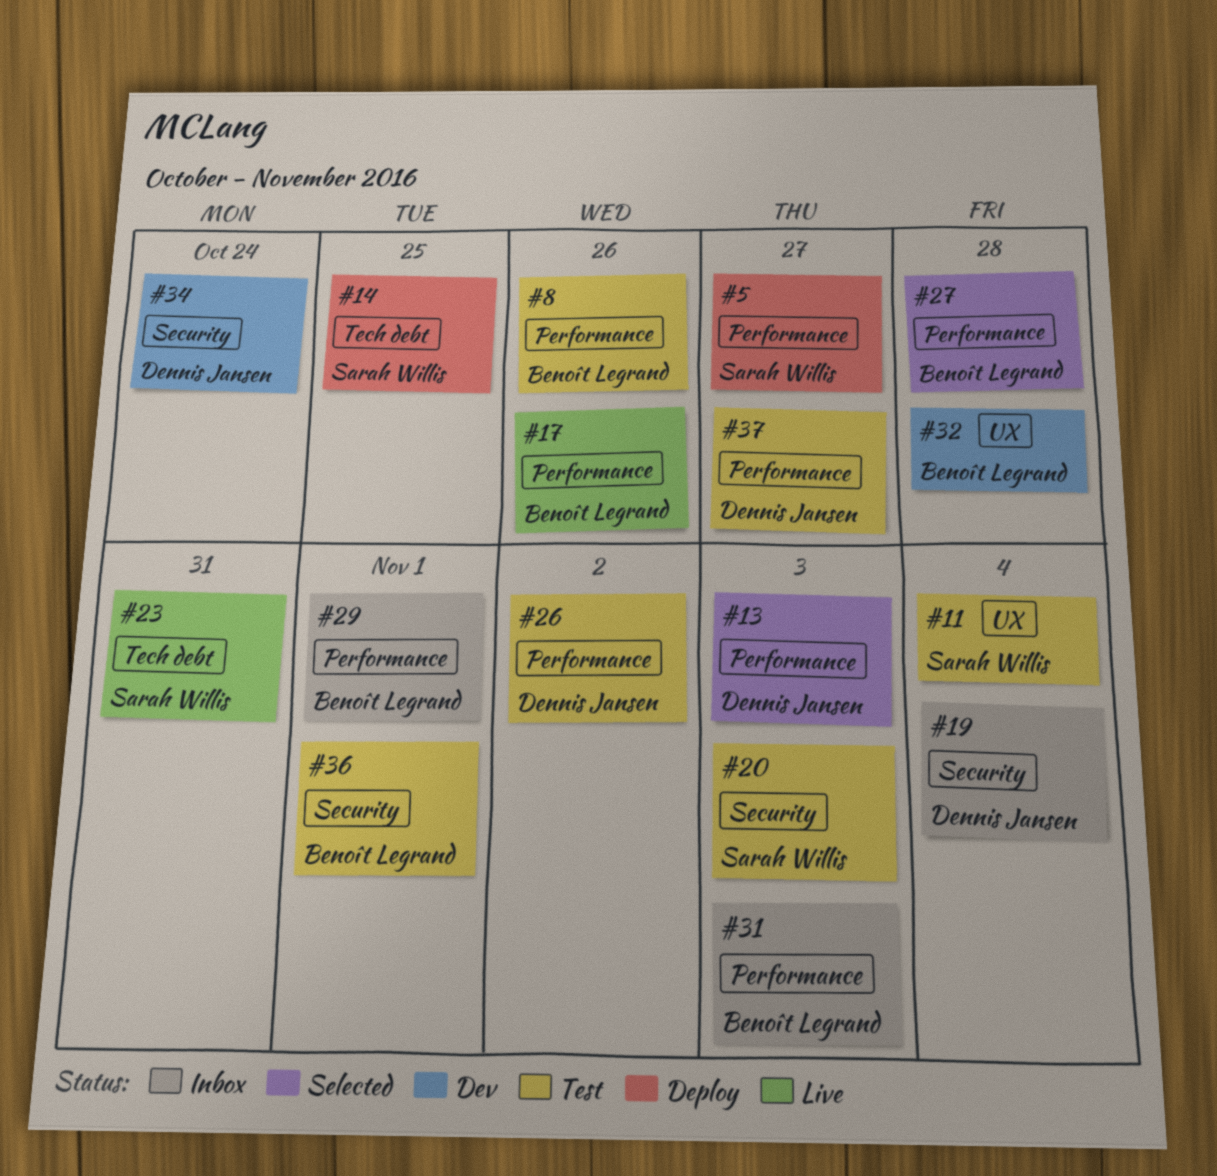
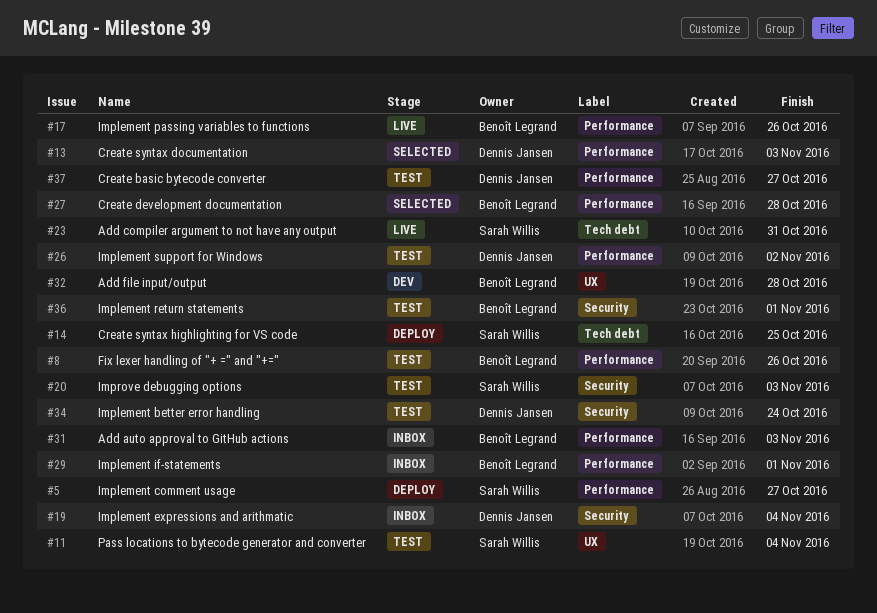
#34, status: Dev -> Test

